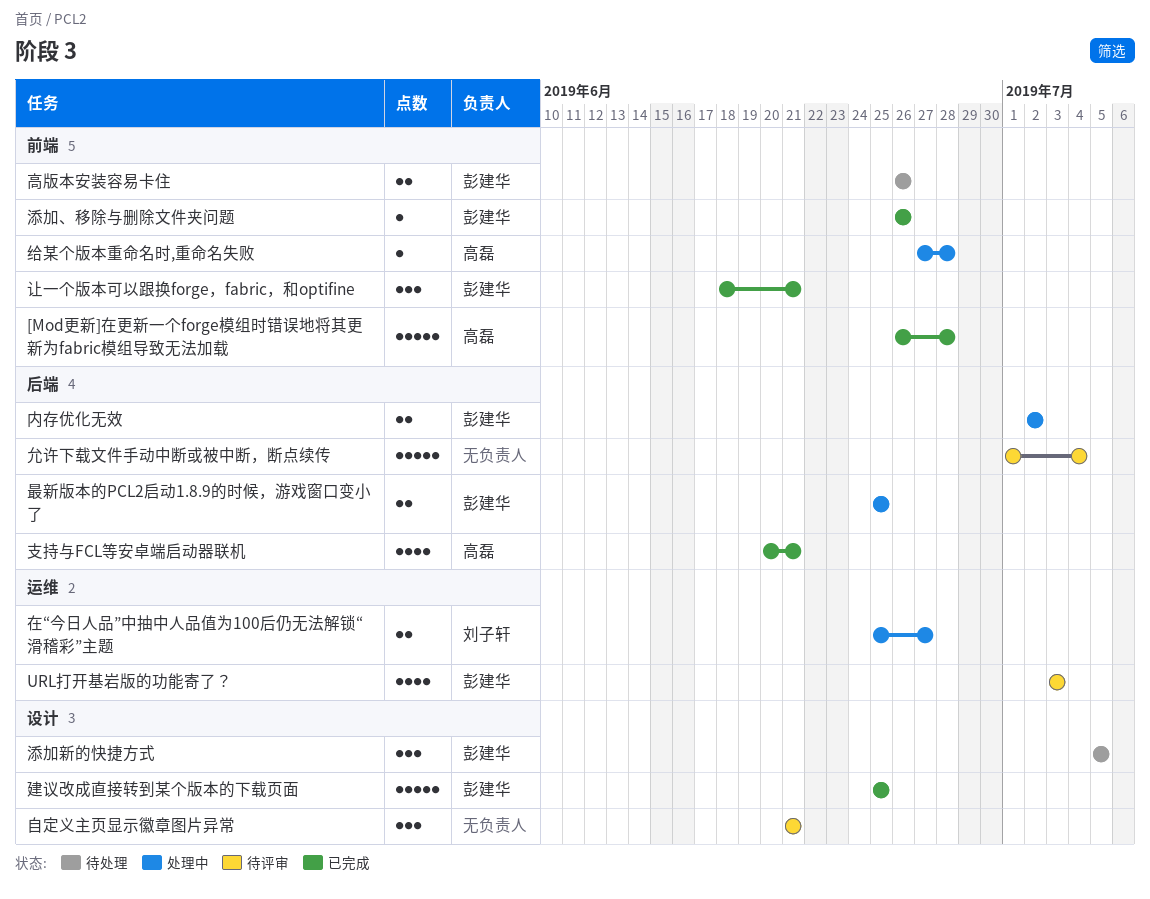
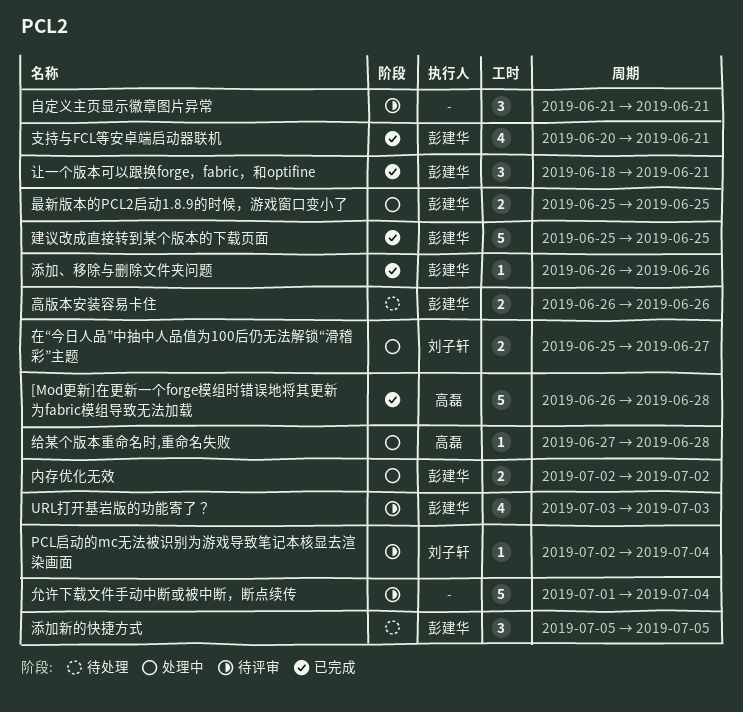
PCL启动的mc无法被识别为游戏导致笔记本核显去渲染画面: none -> present
支持与FCL等安卓端启动器联机, owner: 高磊 -> 彭建华

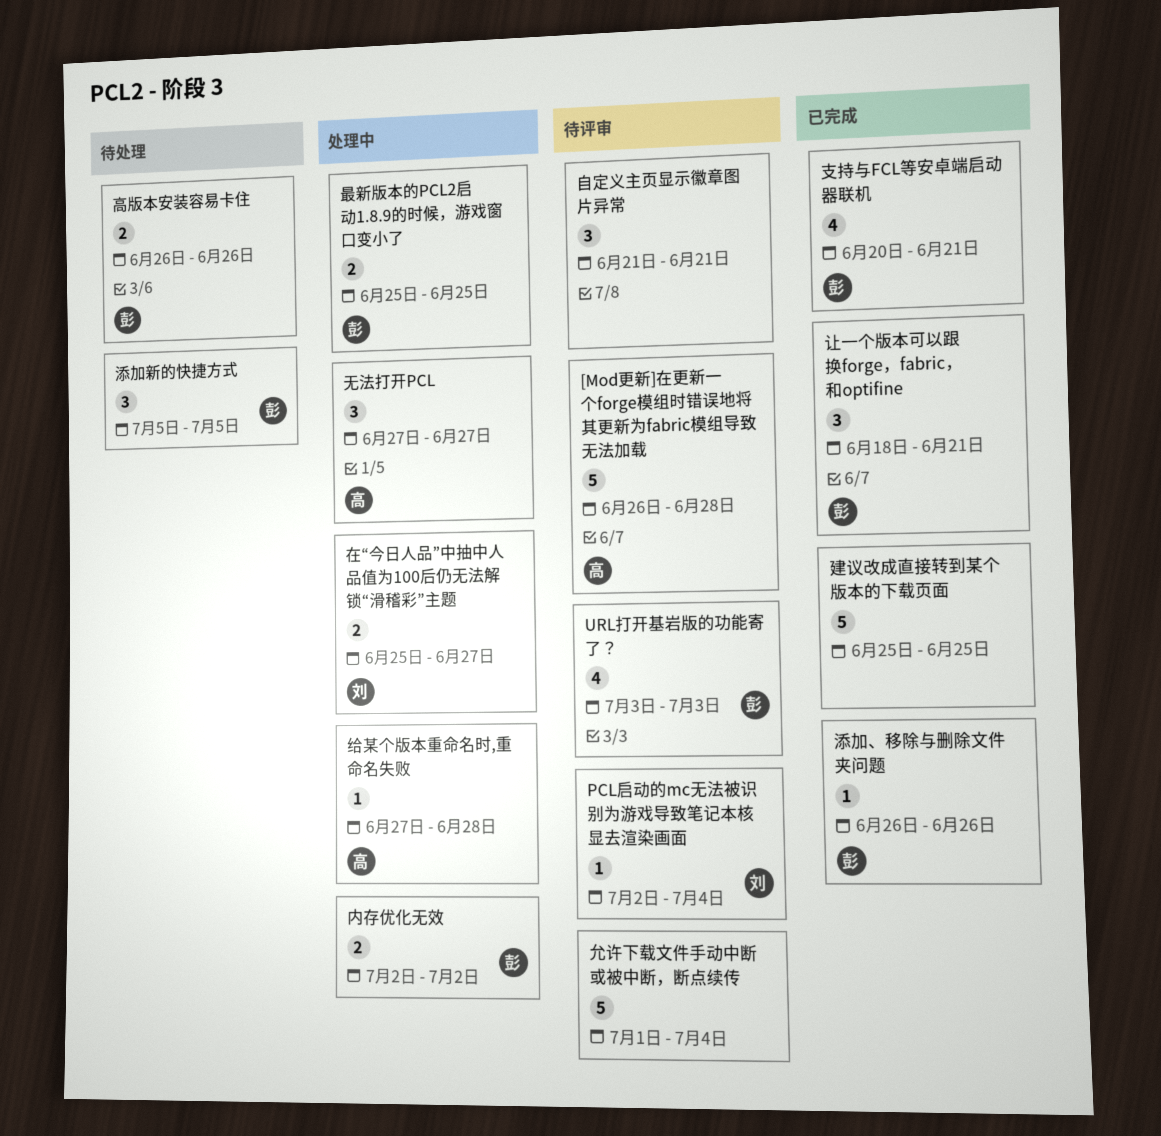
[Mod更新]在更新一个forge模组时错误地将其更新为fabric模组导致无法加载, status: 已完成 -> 待评审
建议改成直接转到某个版本的下载页面, owner: 彭建华 -> none
无法打开PCL: none -> present

